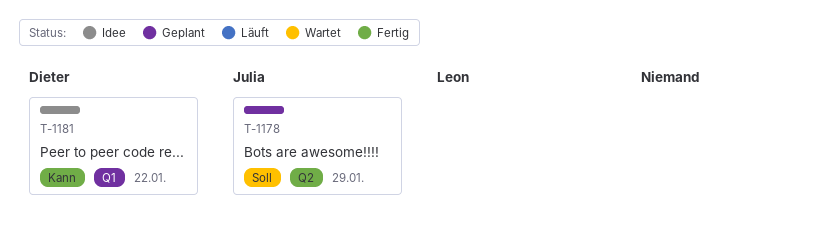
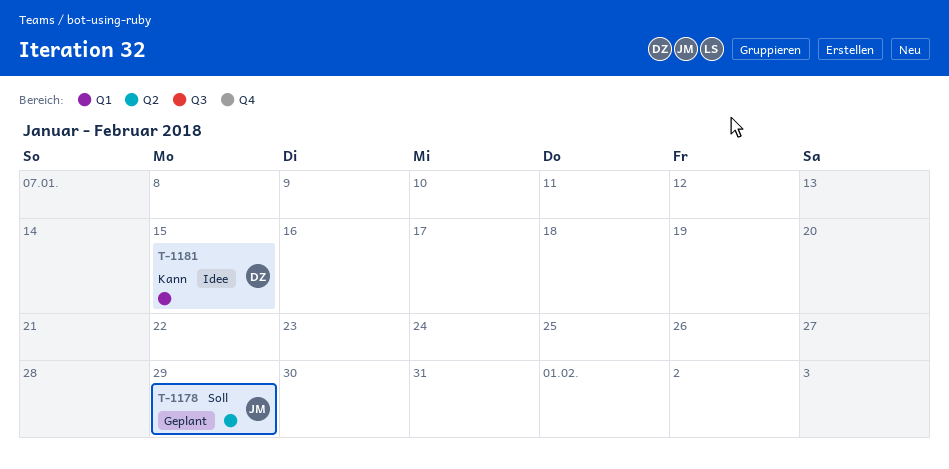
T-1181, due: Jan 22 -> Jan 15

